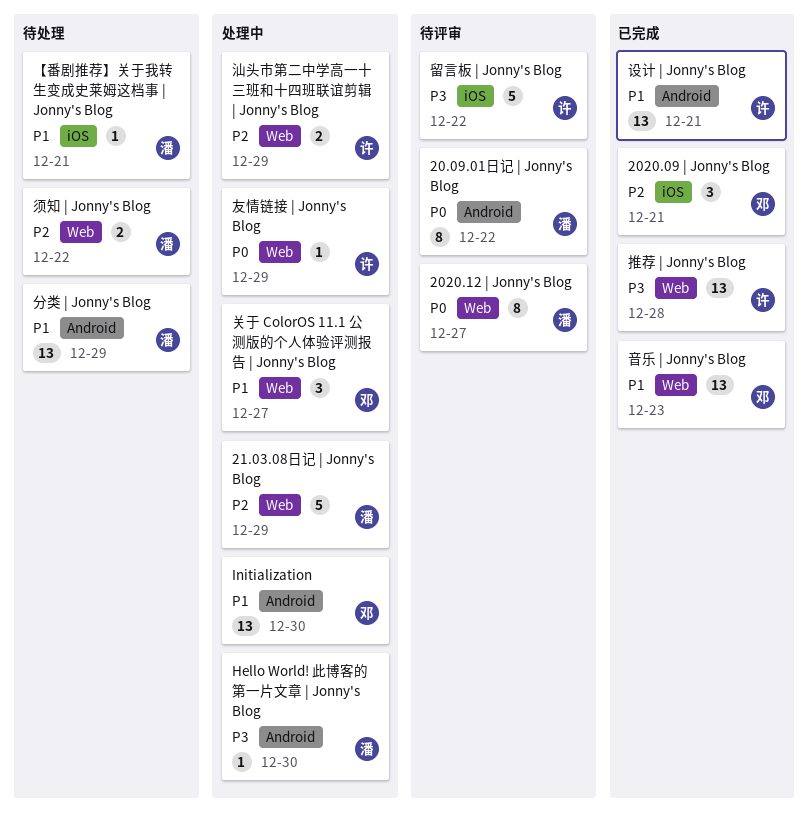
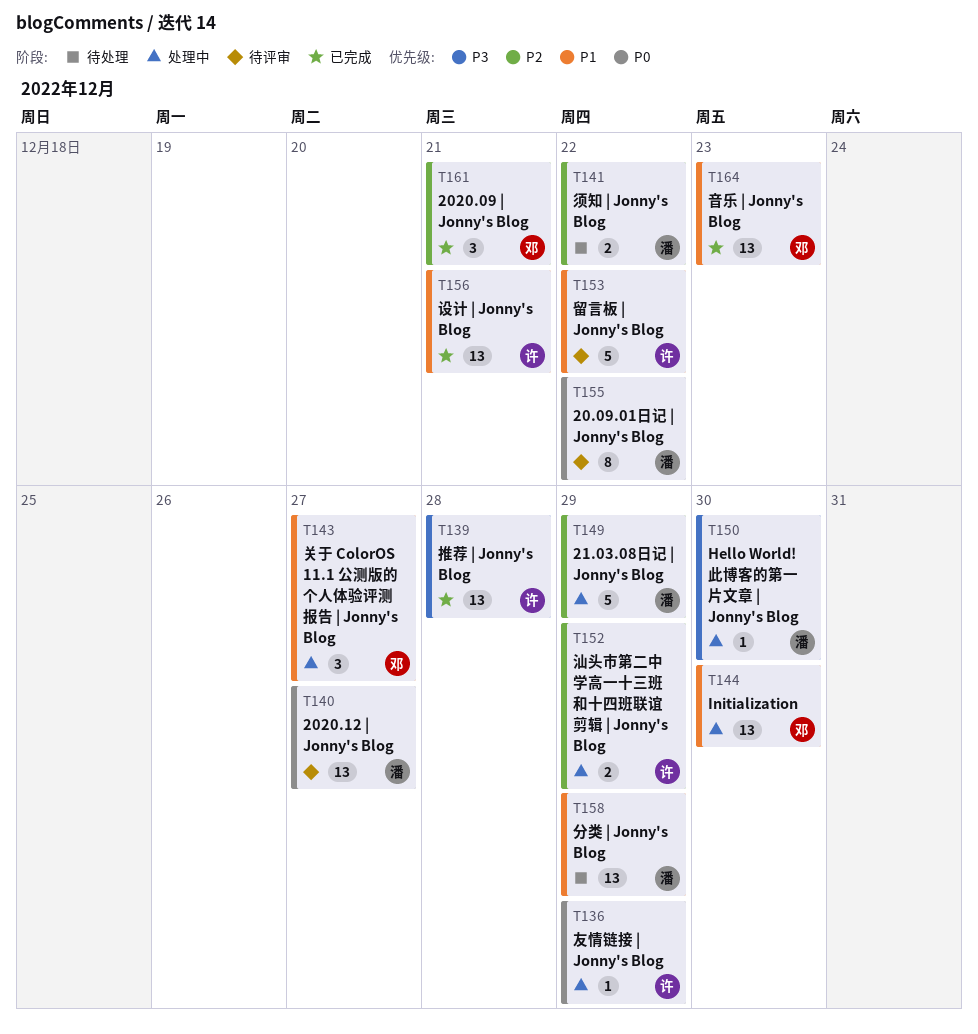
2020.12 | Jonny's Blog, estimate: 8 -> 13
【番剧推荐】关于我转生变成史莱姆这档事 | Jonny's Blog: present -> none
留言板 | Jonny's Blog, priority: P3 -> P1

